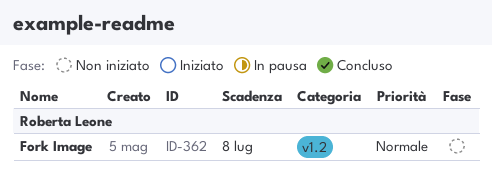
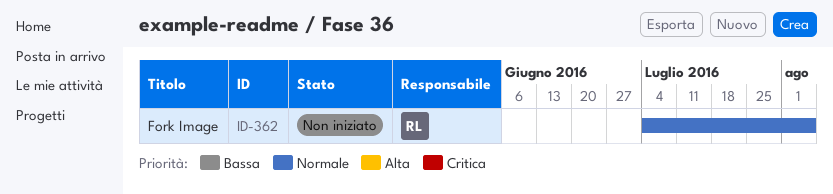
ID-362, due: Jul 8 -> Aug 5

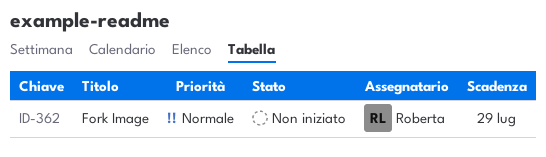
ID-362, due: Aug 5 -> Jul 29

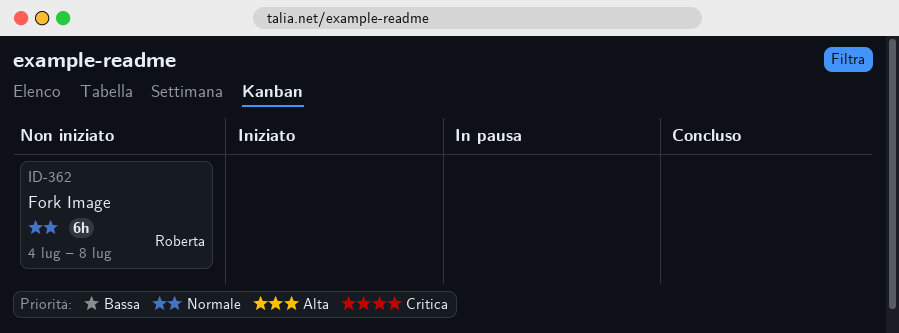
ID-362, due: Jul 29 -> Jul 8

